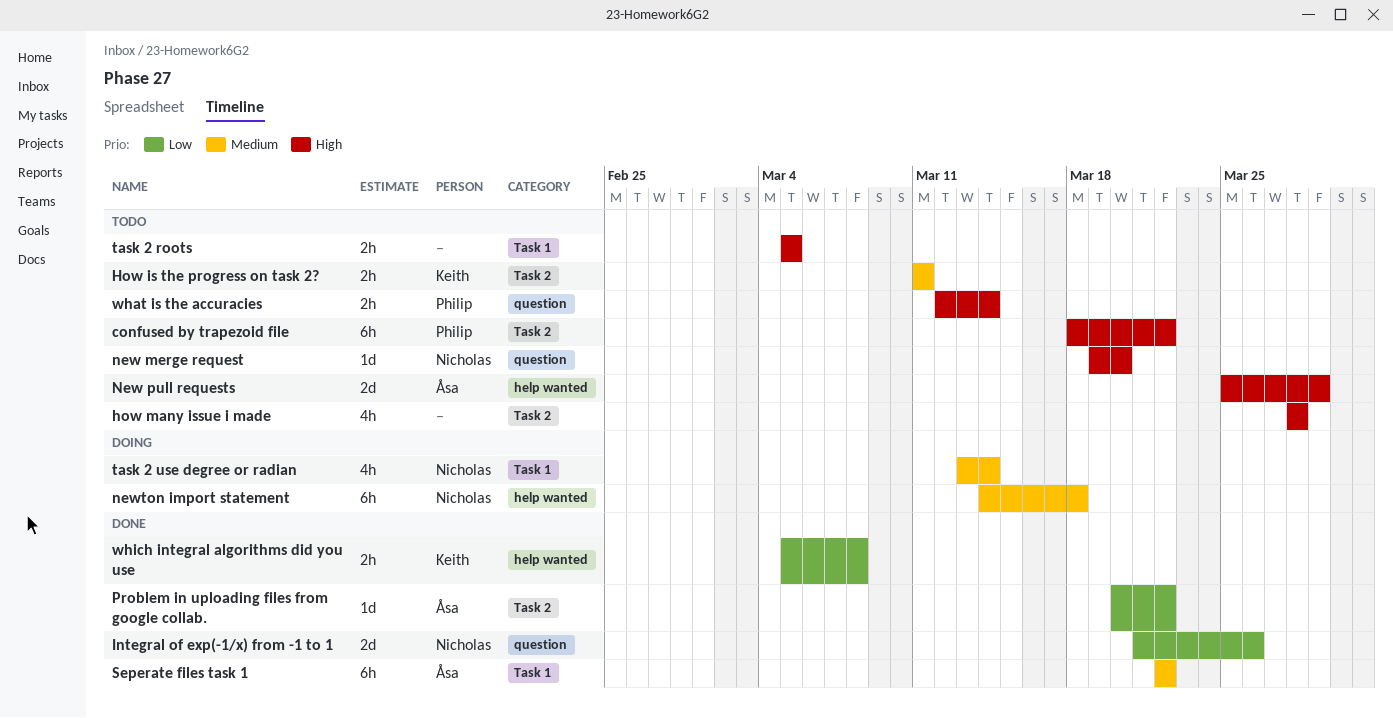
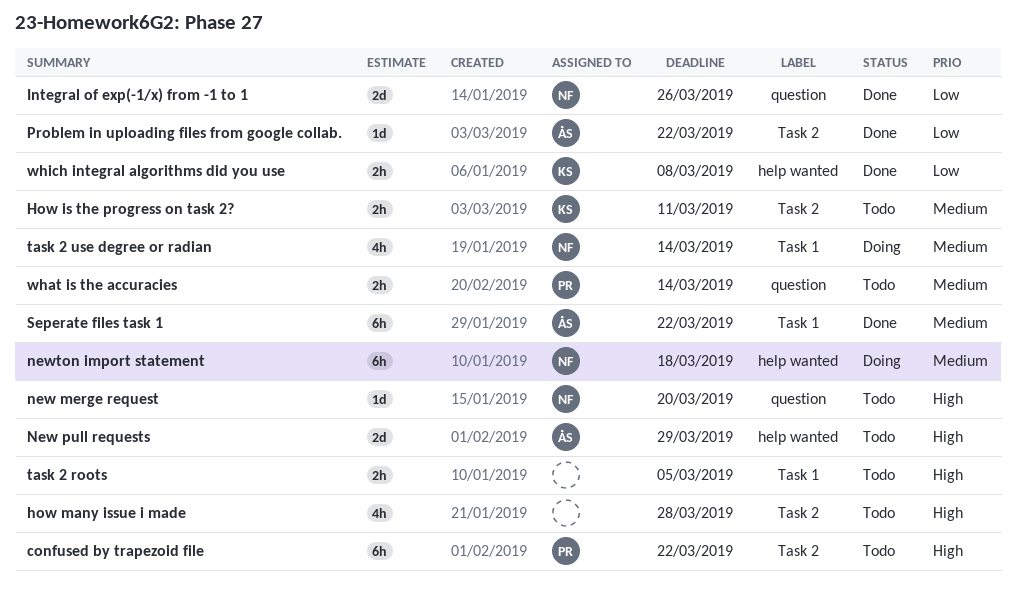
what is the accuracies, priority: High -> Medium

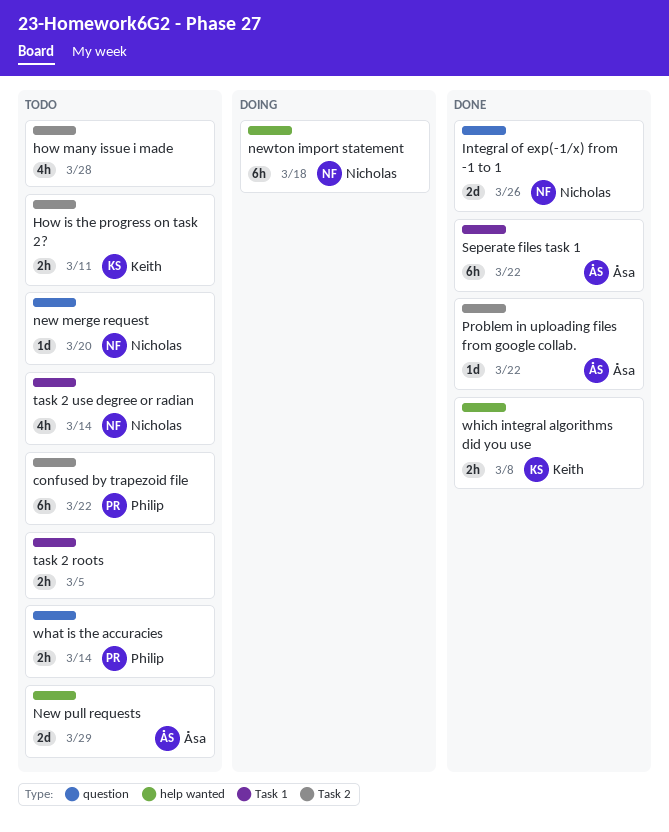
task 2 use degree or radian, status: Doing -> Todo

